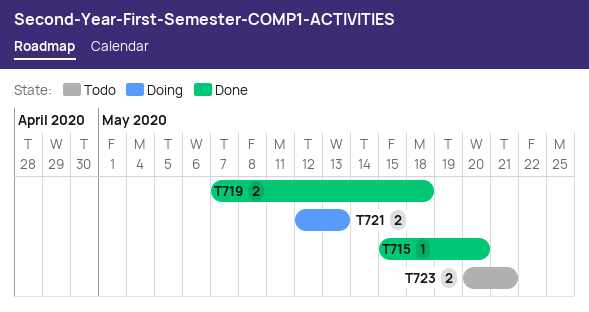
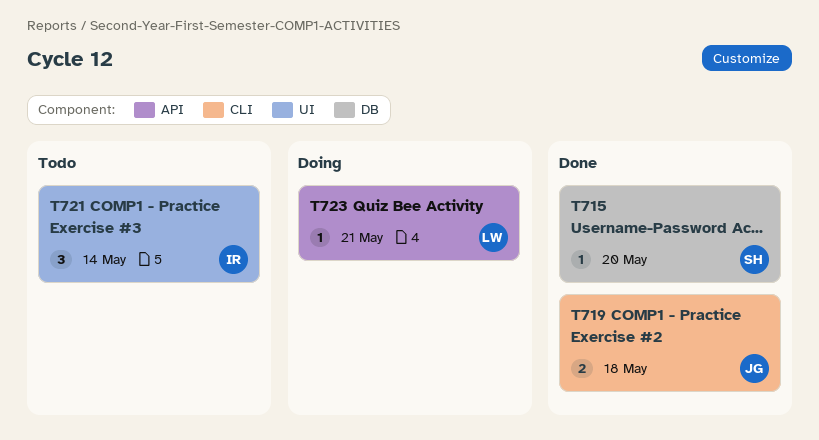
T721, status: Doing -> Todo
T721, estimate: 2 -> 3
T721, due: May 13 -> May 14
T723, status: Todo -> Doing
T723, estimate: 2 -> 1

